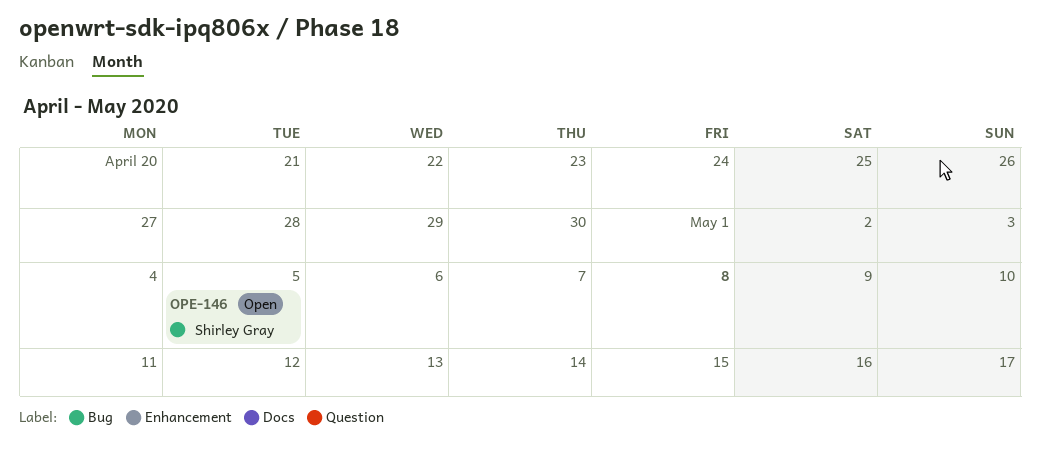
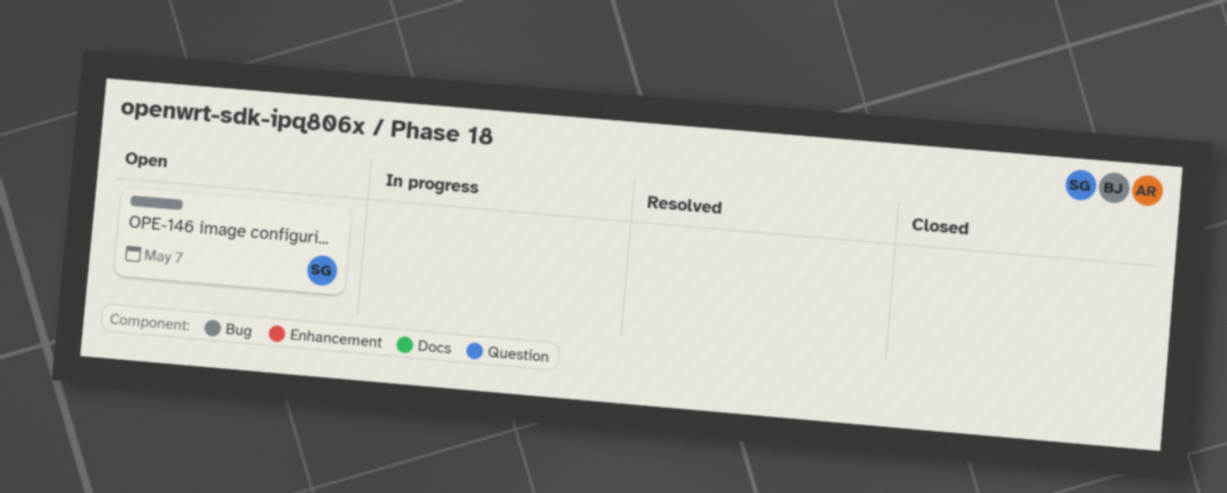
OPE-146, due: May 5 -> May 7

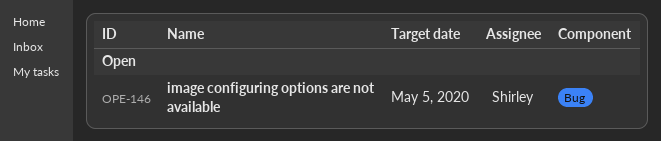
OPE-146, due: May 7 -> May 5

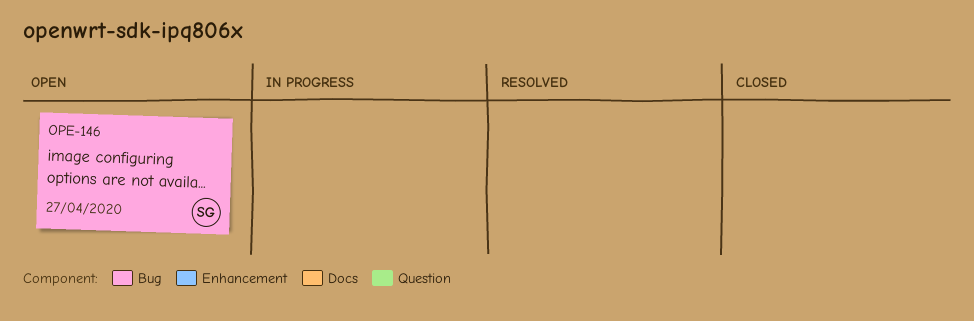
OPE-146, due: May 5 -> Apr 27

